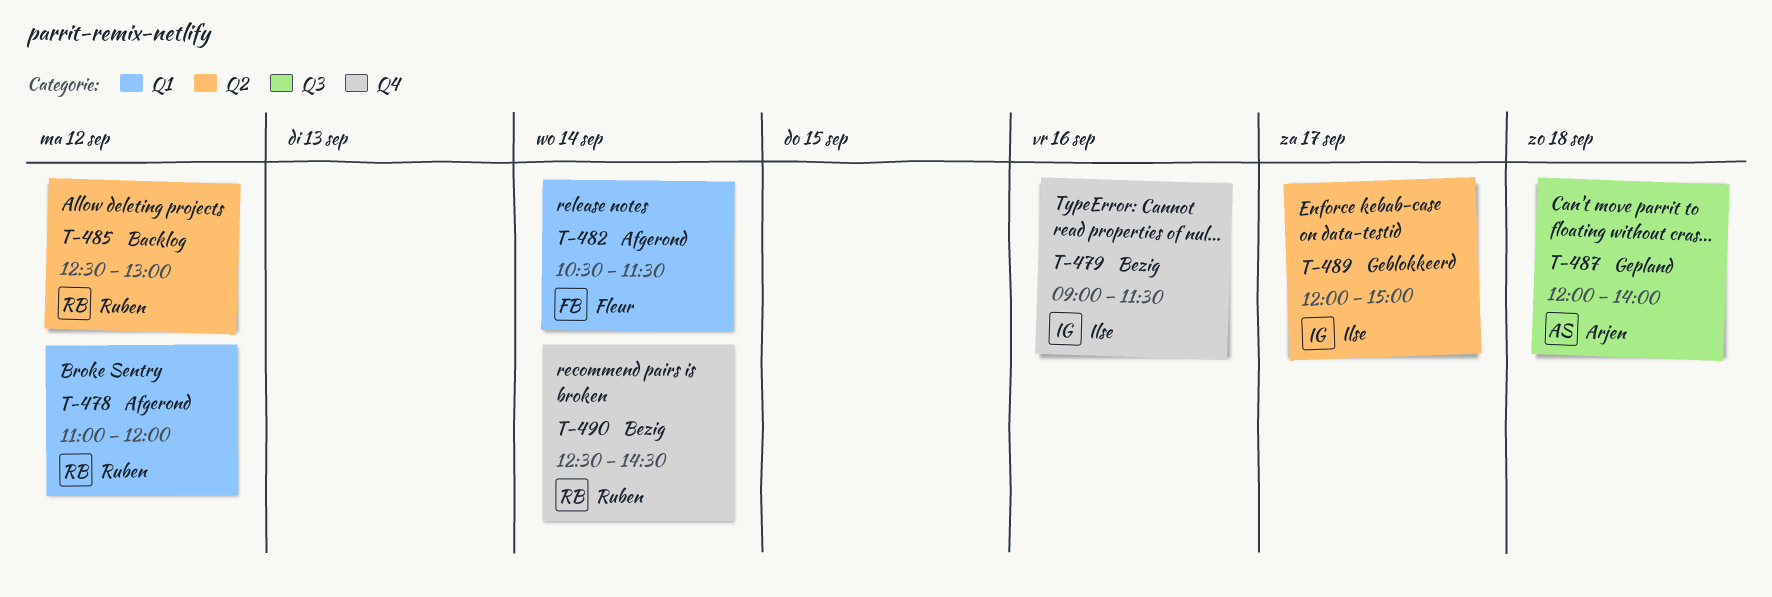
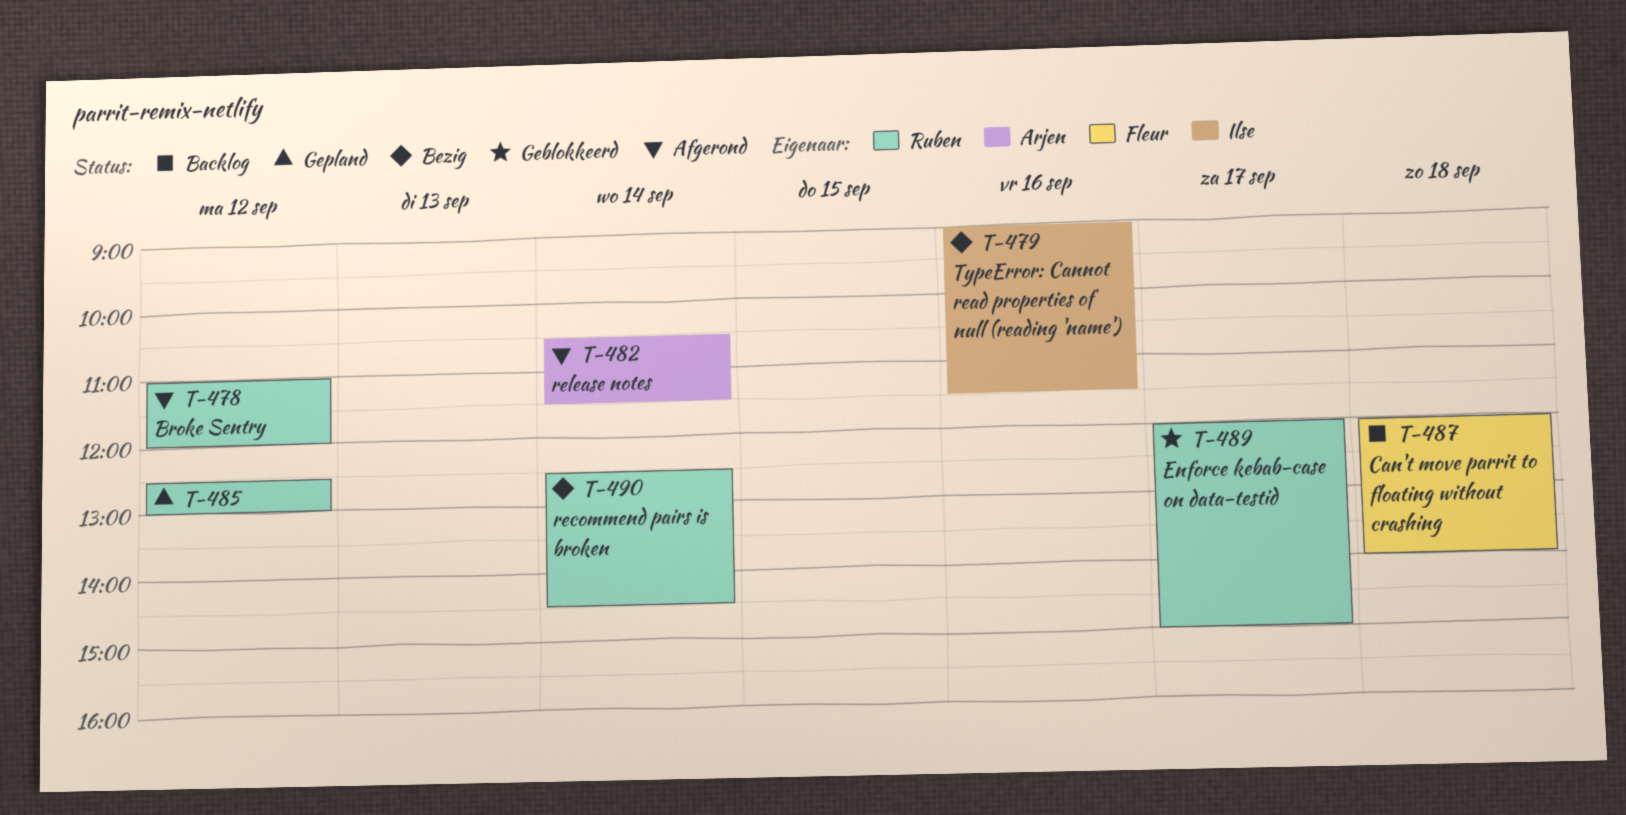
T-482, owner: Fleur -> Arjen
T-485, status: Backlog -> Gepland
T-487, status: Gepland -> Backlog
T-487, owner: Arjen -> Fleur
T-489, owner: Ilse -> Ruben

